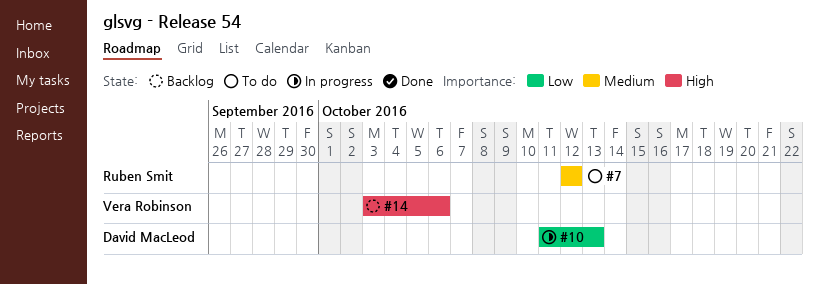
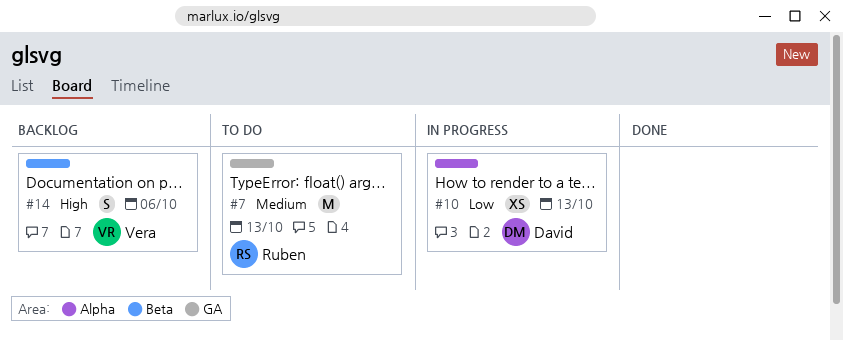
#7, due: Oct 12 -> Oct 13

